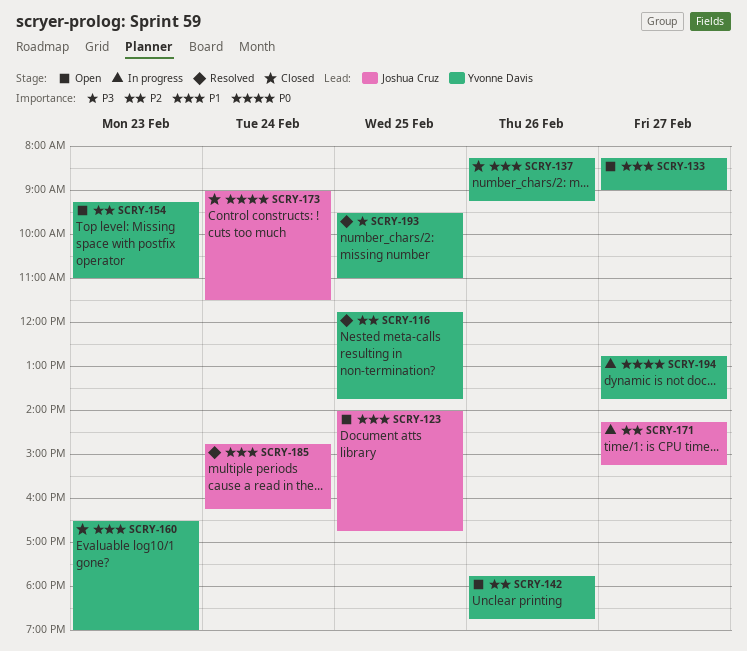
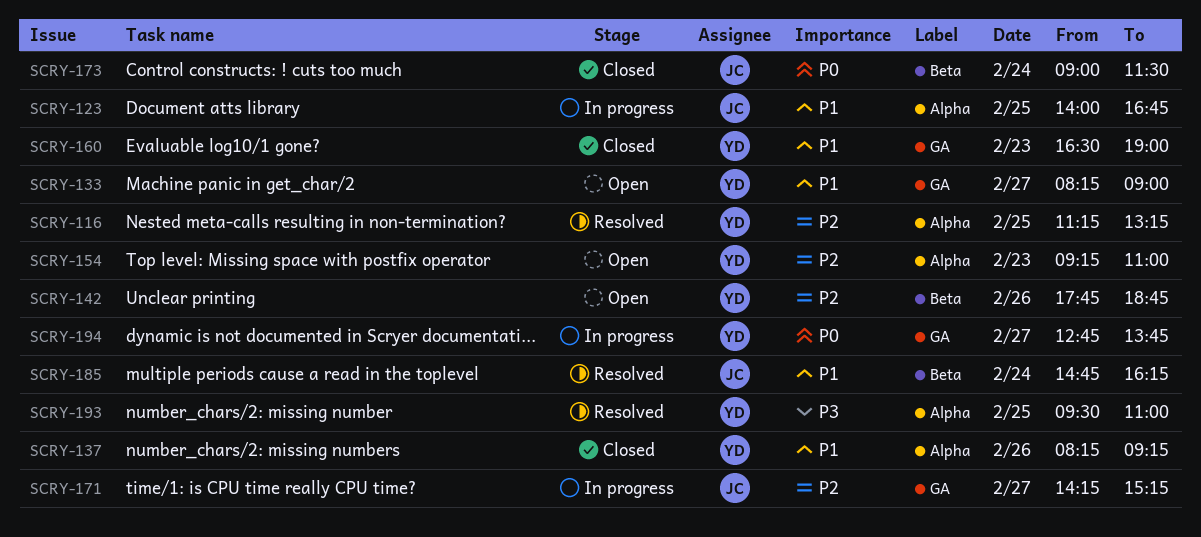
SCRY-116, begins: 11:45 -> 11:15
SCRY-116, ends: 13:45 -> 13:15
SCRY-123, status: Open -> In progress

